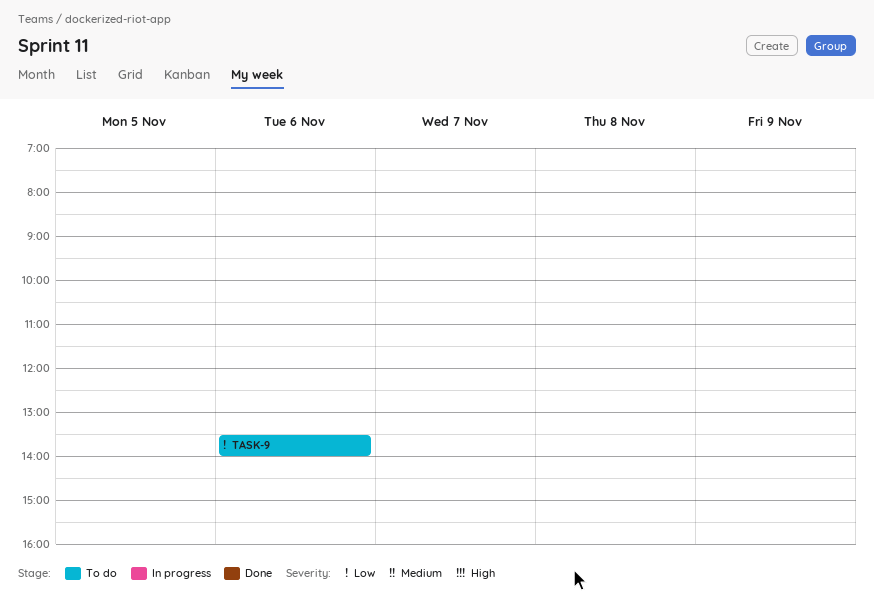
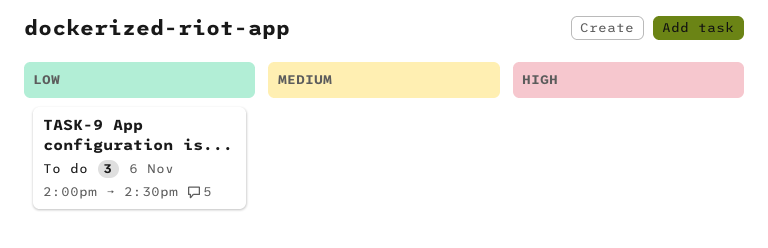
TASK-9, begins: 13:30 -> 14:00
TASK-9, ends: 14:00 -> 14:30

